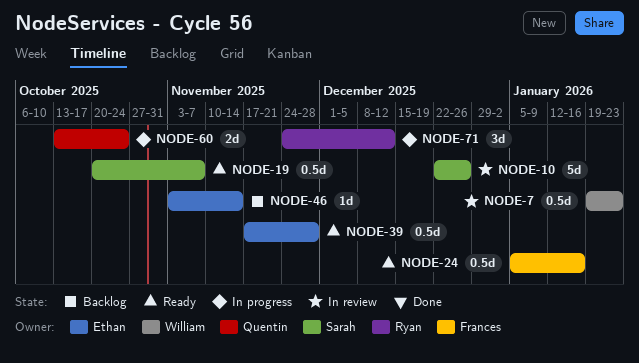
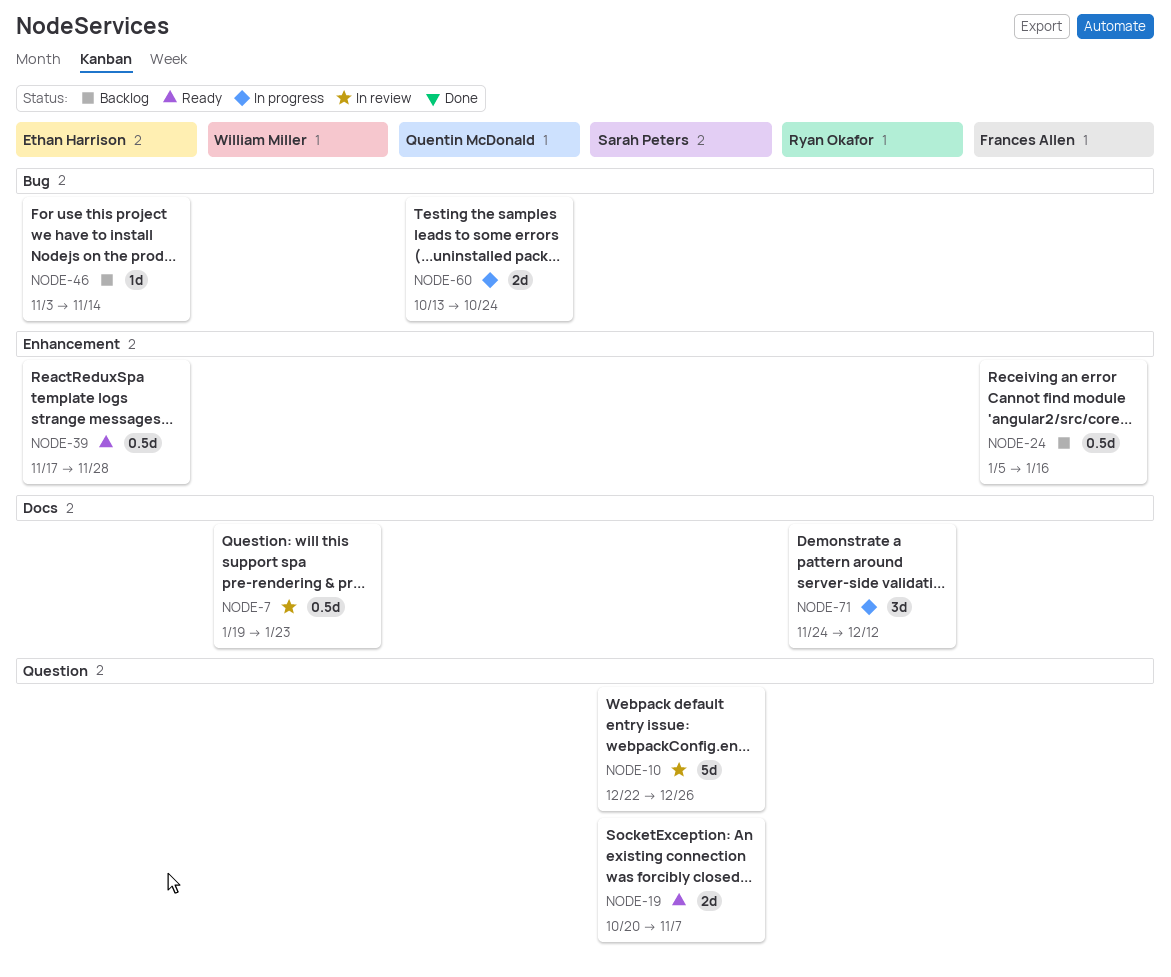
NODE-19, estimate: 0.5d -> 2d
NODE-24, status: Ready -> Backlog

